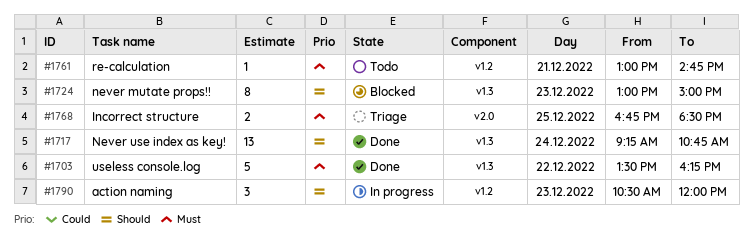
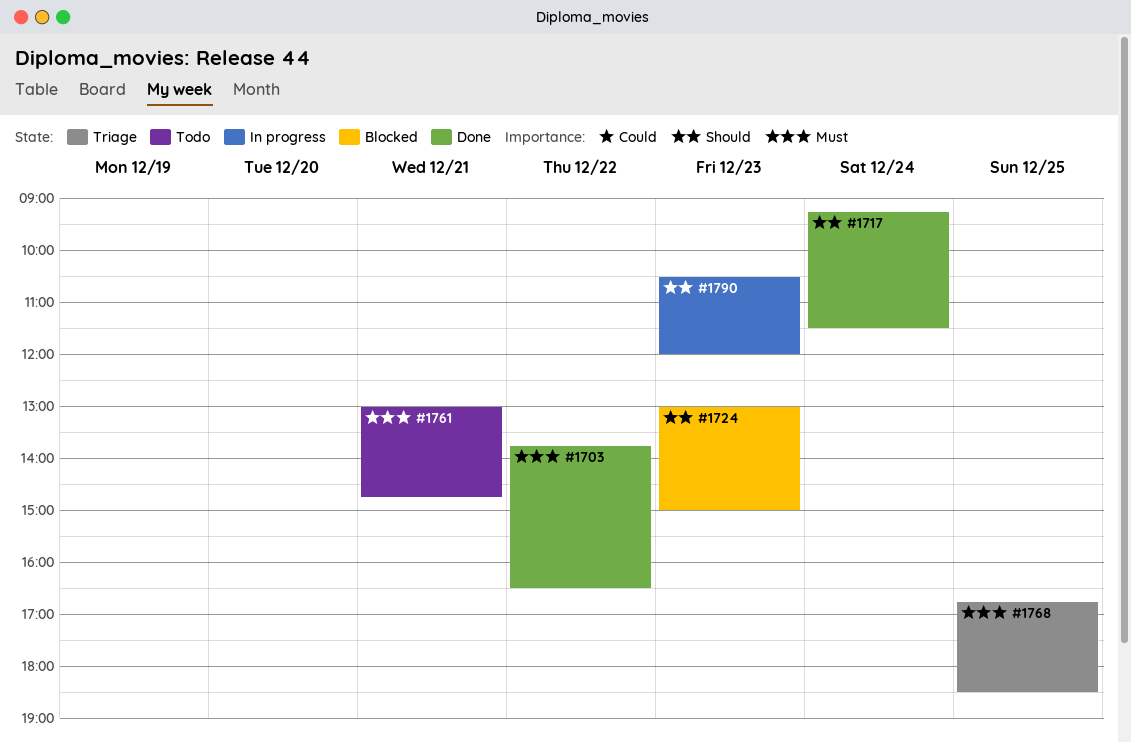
#1703, begins: 13:30 -> 13:45
#1703, ends: 16:15 -> 16:30
#1717, ends: 10:45 -> 11:30

